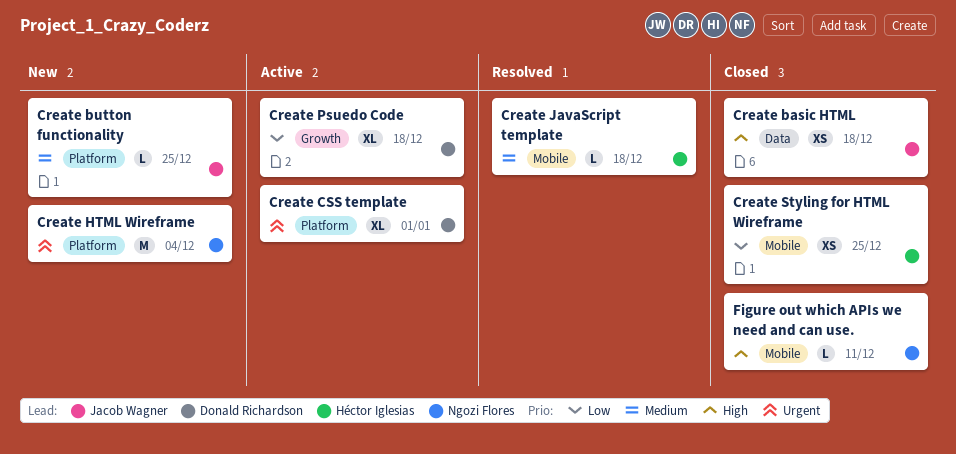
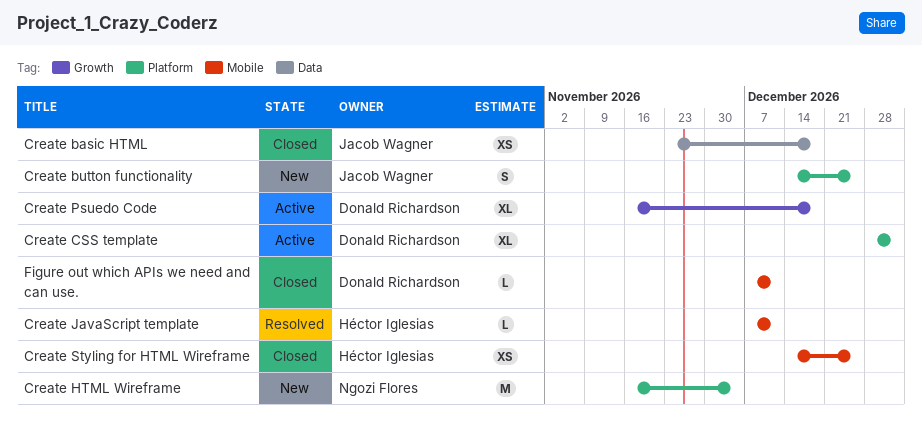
Create button functionality, estimate: L -> S
Create JavaScript template, due: Dec 18 -> Dec 11
Figure out which APIs we need and can use., owner: Ngozi Flores -> Donald Richardson

